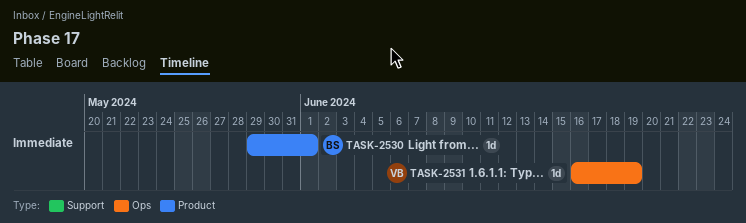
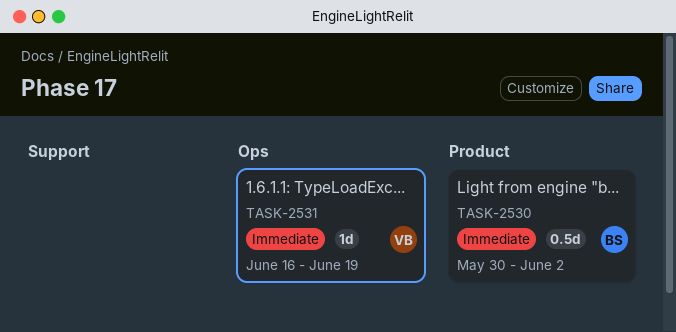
TASK-2530, estimate: 1d -> 0.5d
TASK-2530, start: May 29 -> May 30
TASK-2530, due: Jun 1 -> Jun 2

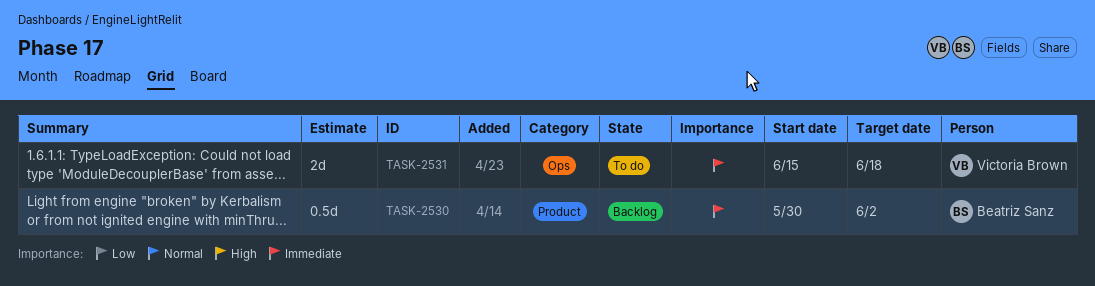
TASK-2531, estimate: 1d -> 2d
TASK-2531, start: Jun 16 -> Jun 15
TASK-2531, due: Jun 19 -> Jun 18

